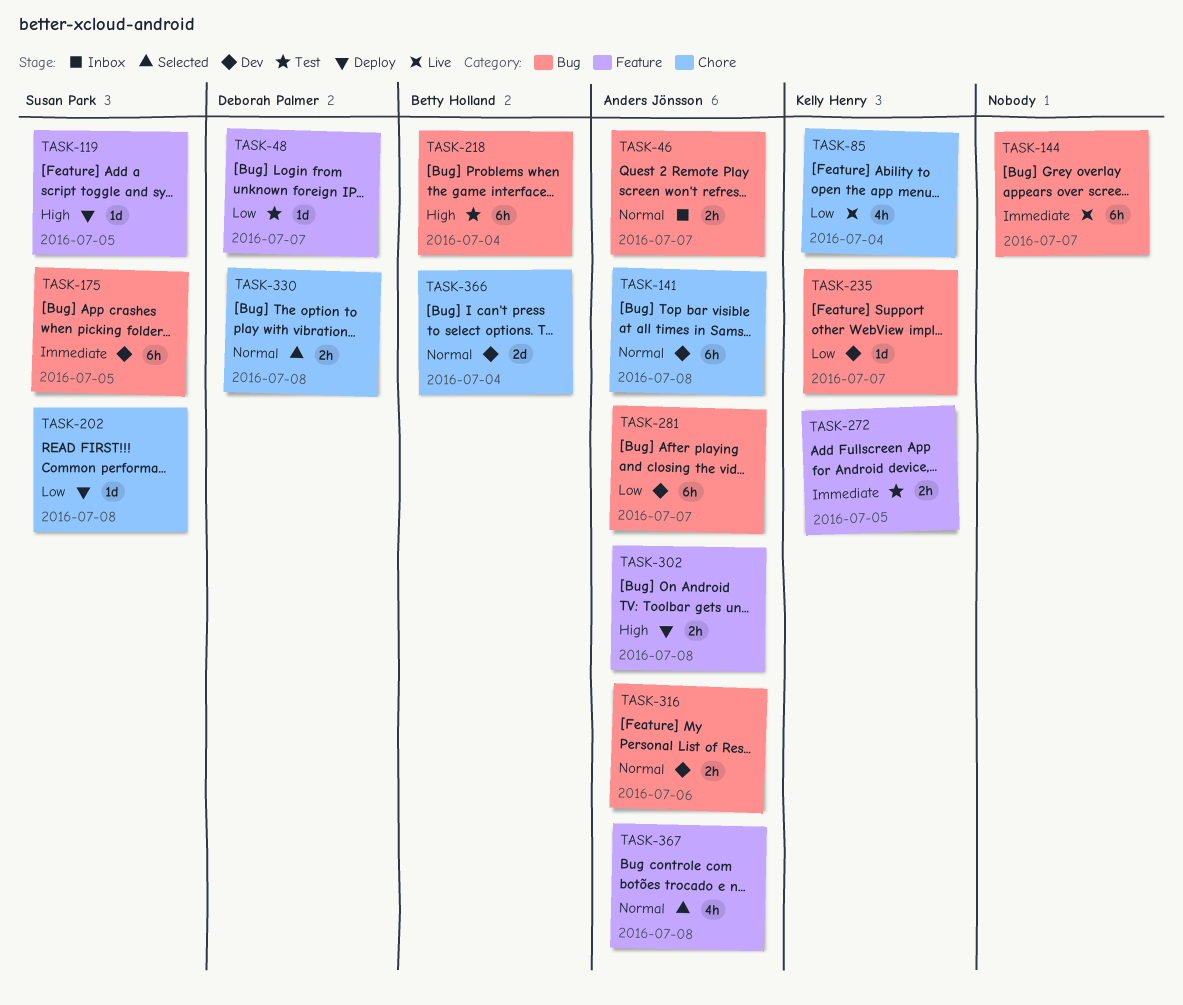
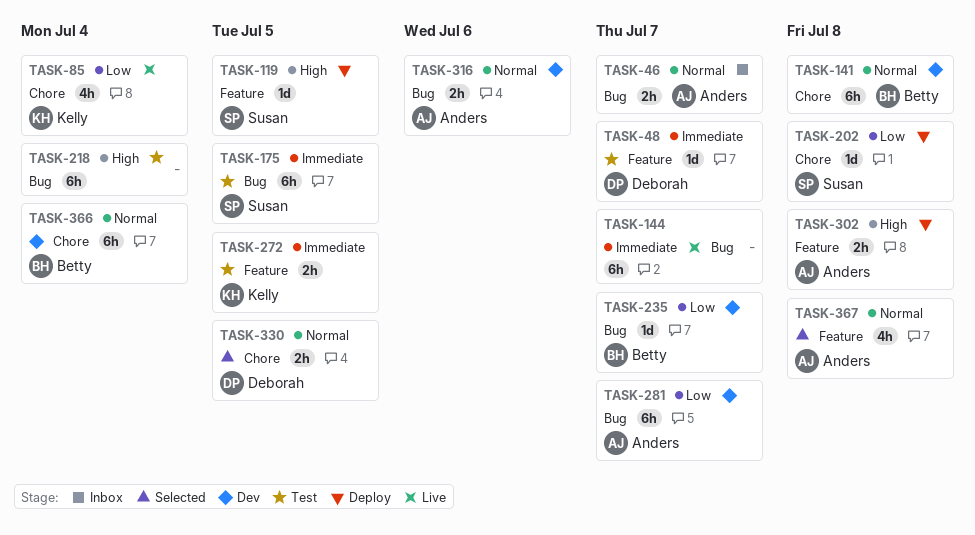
TASK-48, priority: Low -> Immediate
TASK-141, owner: Anders Jönsson -> Betty Holland
TASK-175, status: Dev -> Test
TASK-218, owner: Betty Holland -> none
TASK-235, owner: Kelly Henry -> Betty Holland
TASK-330, due: Jul 8 -> Jul 5
TASK-366, estimate: 2d -> 6h

